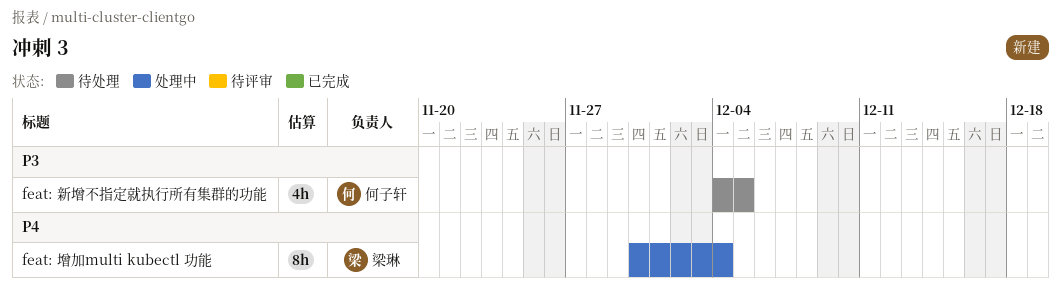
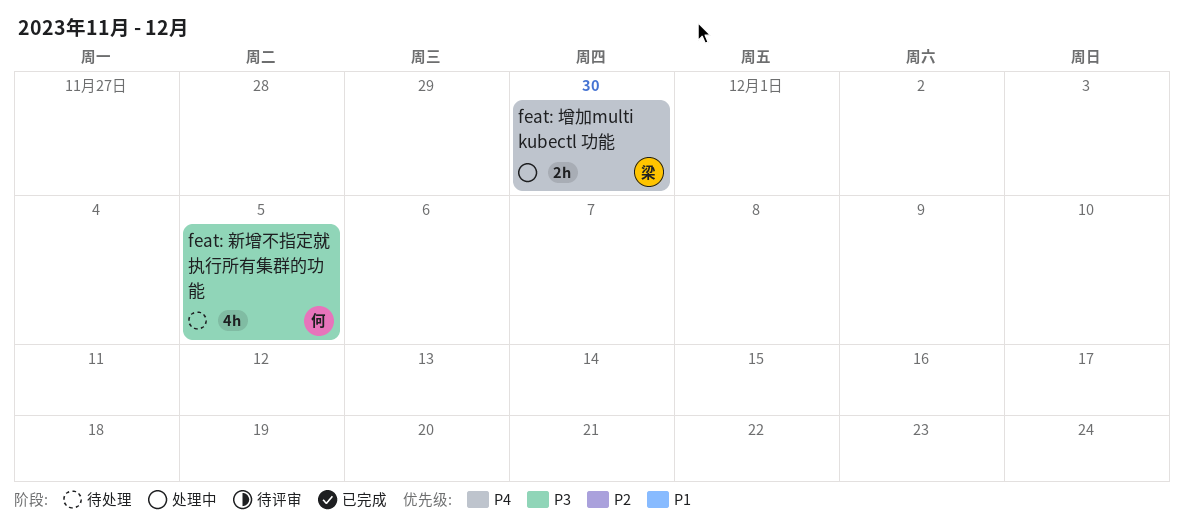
feat: 增加multi kubectl 功能, estimate: 8h -> 2h
feat: 增加multi kubectl 功能, due: Dec 4 -> Nov 30

